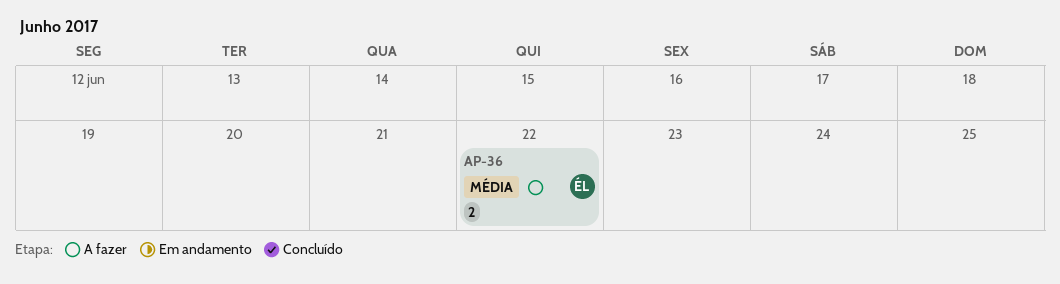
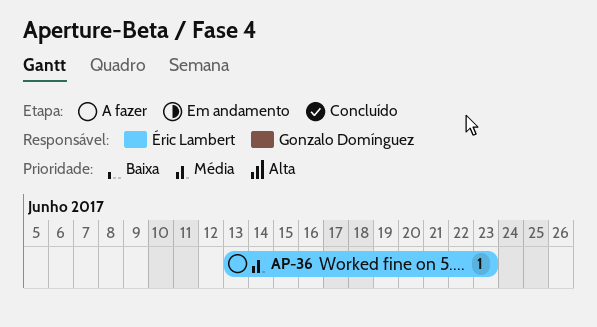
AP-36, estimate: 2 -> 1
AP-36, due: Jun 22 -> Jun 23

